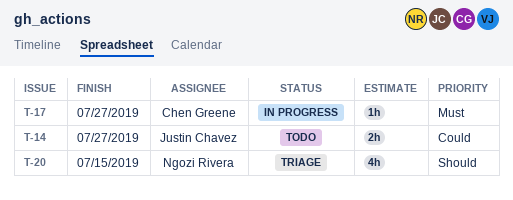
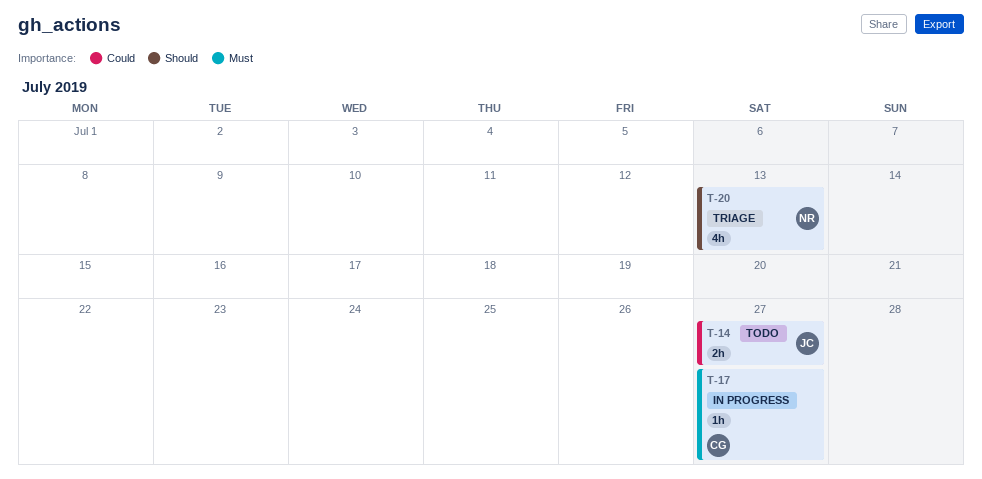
T-20, due: Jul 15 -> Jul 13

